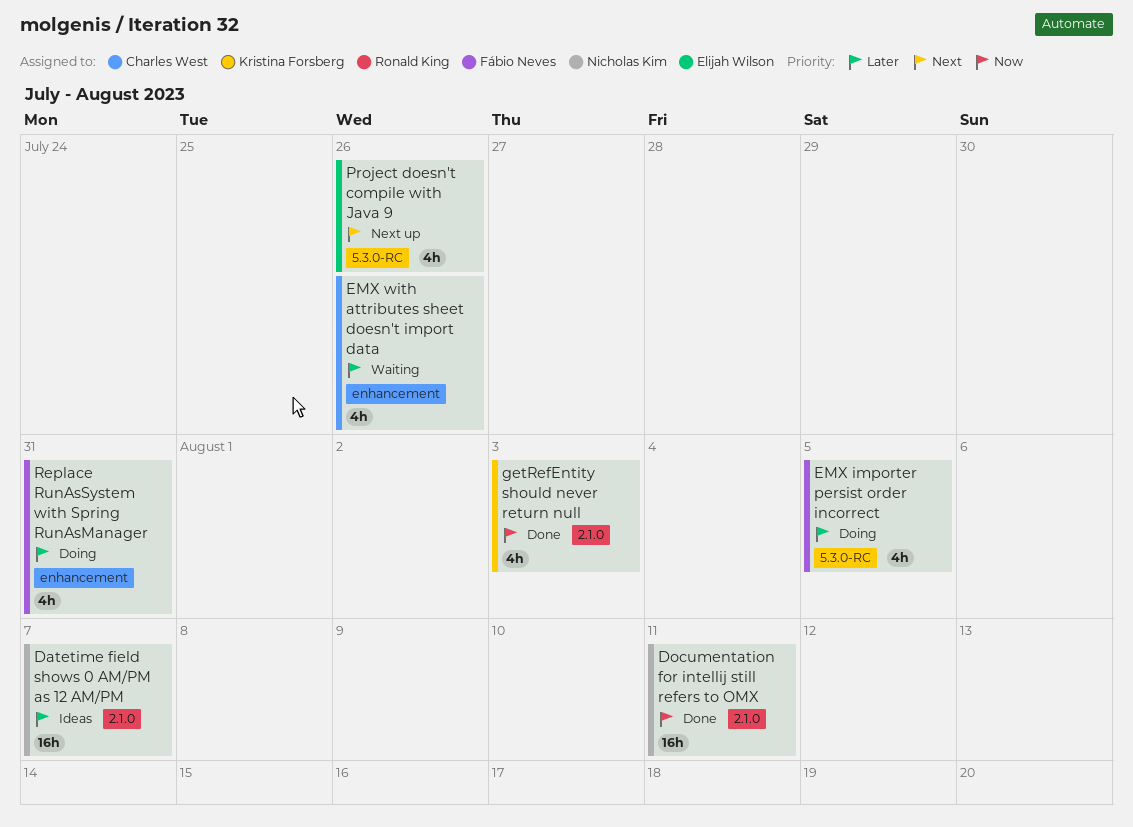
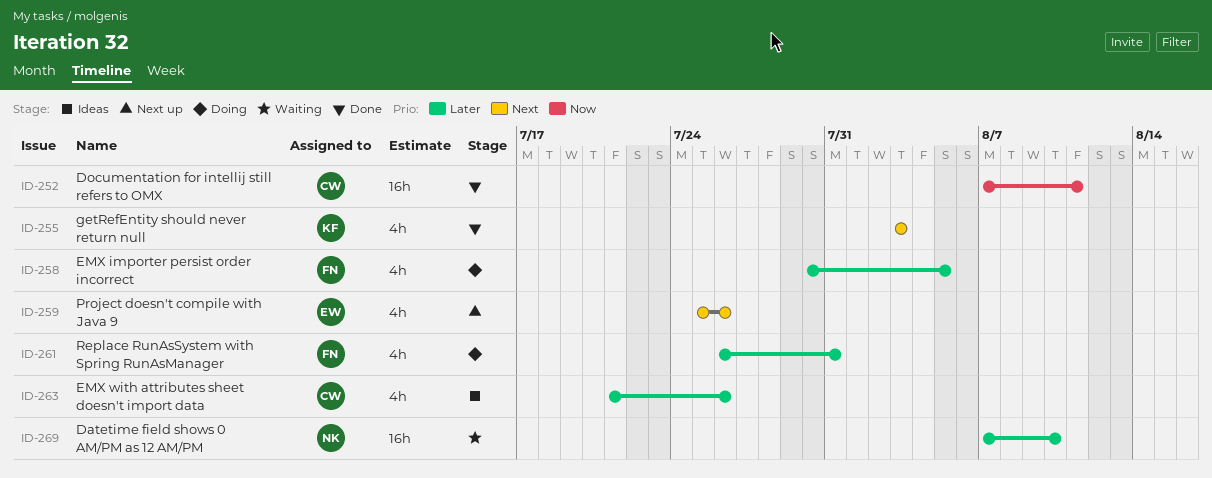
Datetime field shows 0 AM/PM as 12 AM/PM, status: Ideas -> Waiting
Datetime field shows 0 AM/PM as 12 AM/PM, due: Aug 7 -> Aug 10
Documentation for intellij still refers to OMX, owner: Nicholas Kim -> Charles West
EMX with attributes sheet doesn't import data, status: Waiting -> Ideas
getRefEntity should never return null, priority: Now -> Next

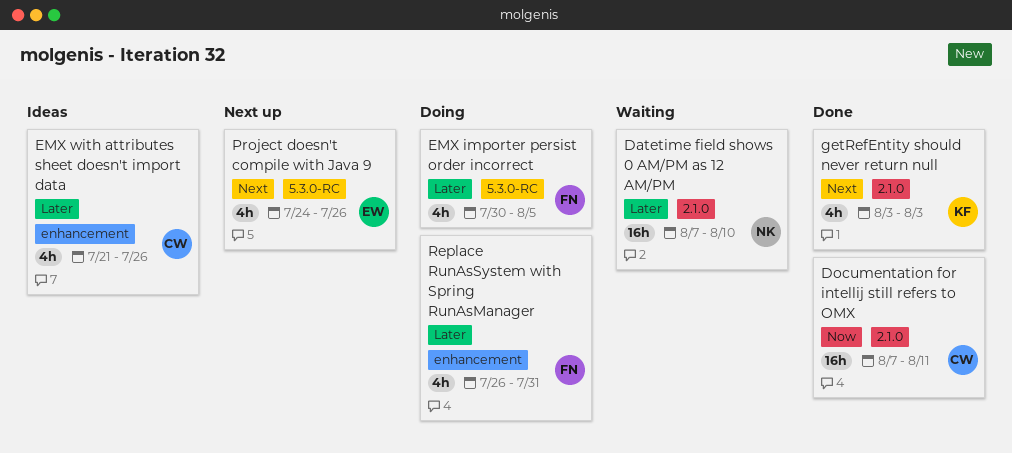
Project doesn't compile with Java 9, start: Jul 25 -> Jul 24

